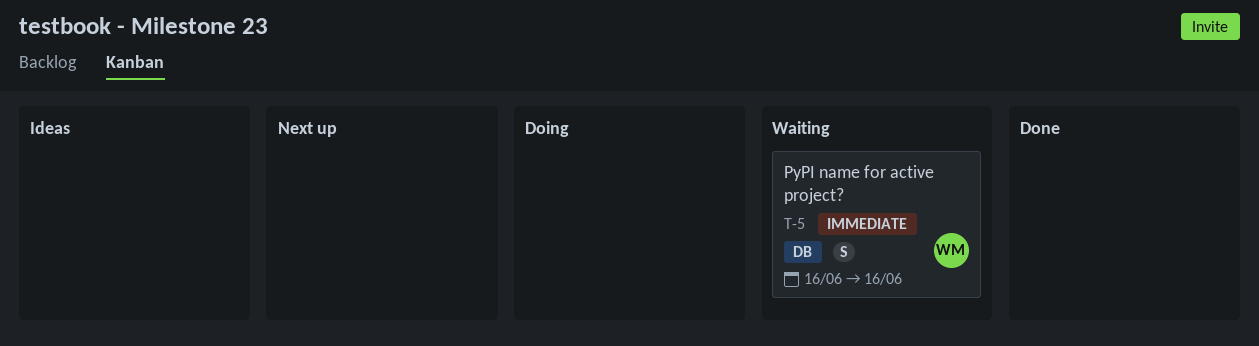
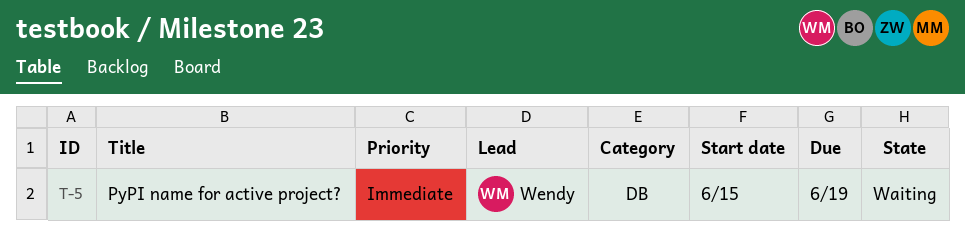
T-5, start: Jun 16 -> Jun 15
T-5, due: Jun 16 -> Jun 19

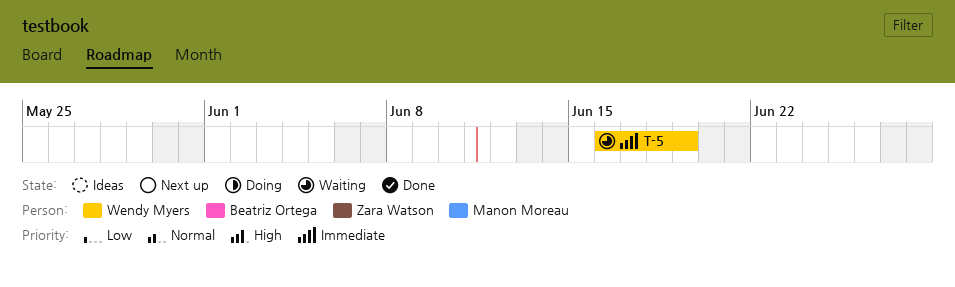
T-5, start: Jun 15 -> Jun 16

